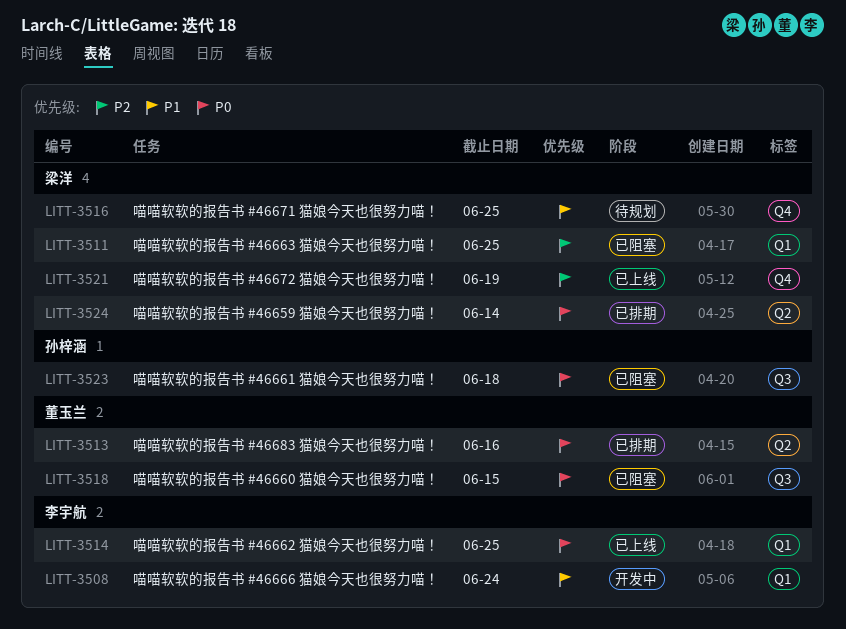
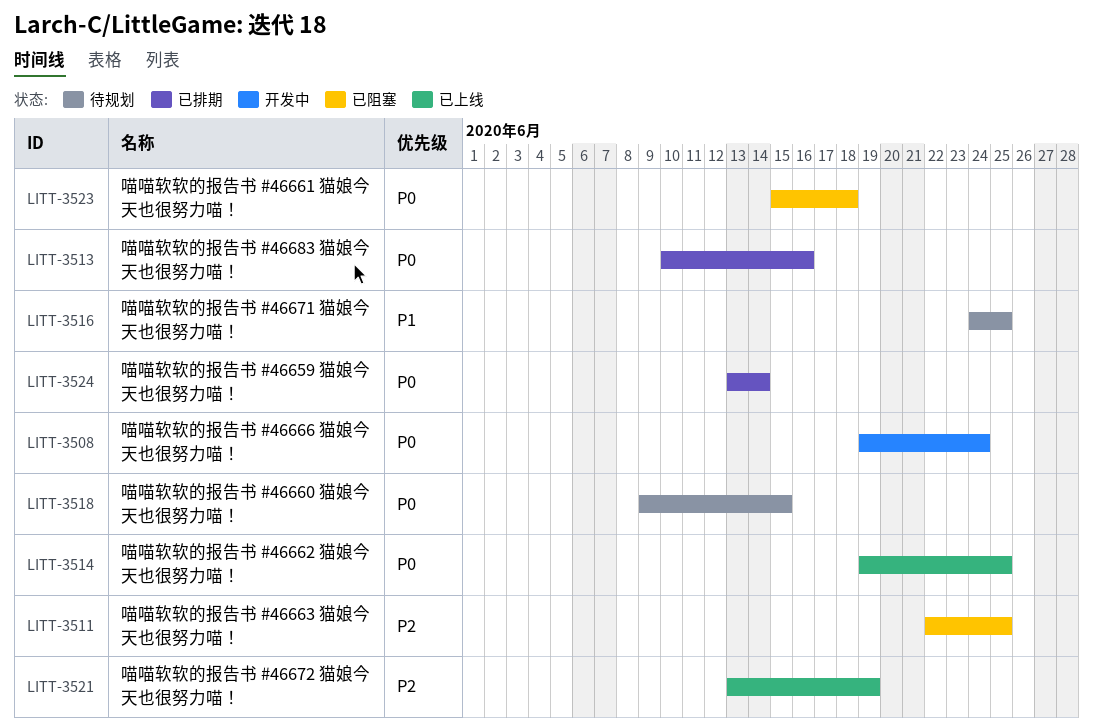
LITT-3508, priority: P1 -> P0
LITT-3518, status: 已阻塞 -> 待规划

